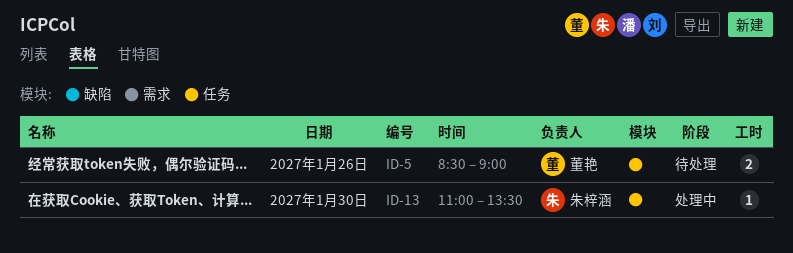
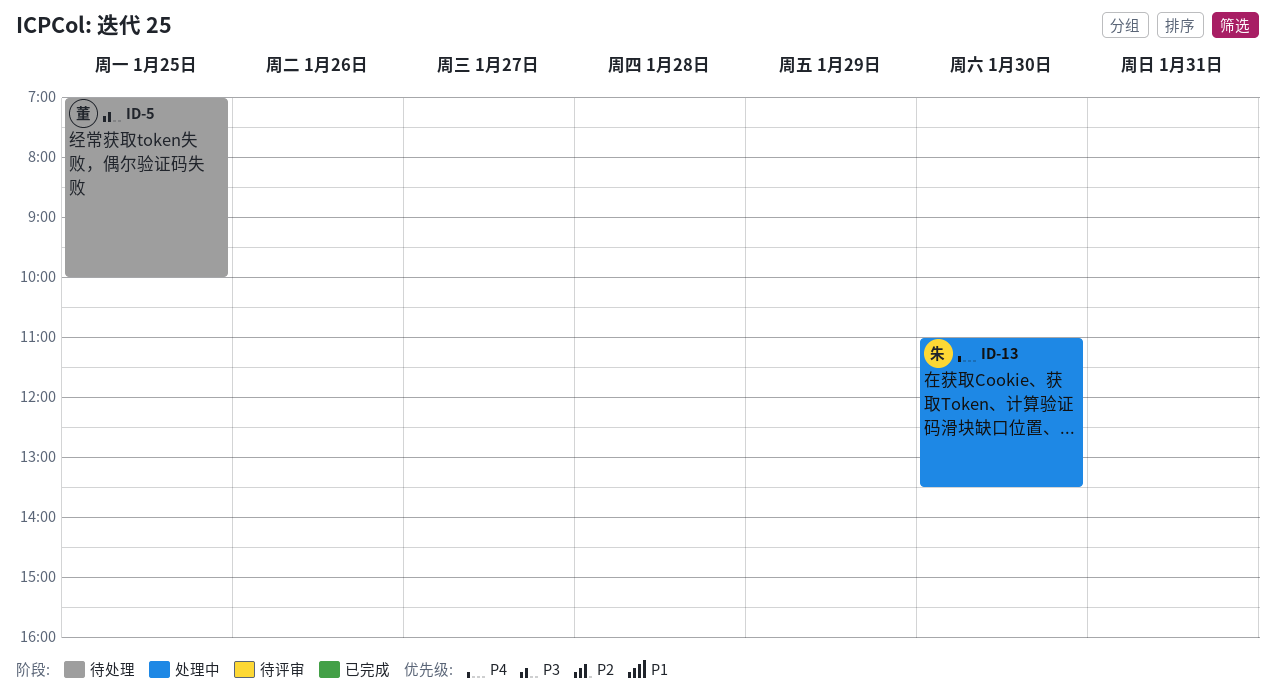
ID-5, day: Jan 26 -> Jan 25
ID-5, begins: 08:30 -> 07:00
ID-5, ends: 09:00 -> 10:00

